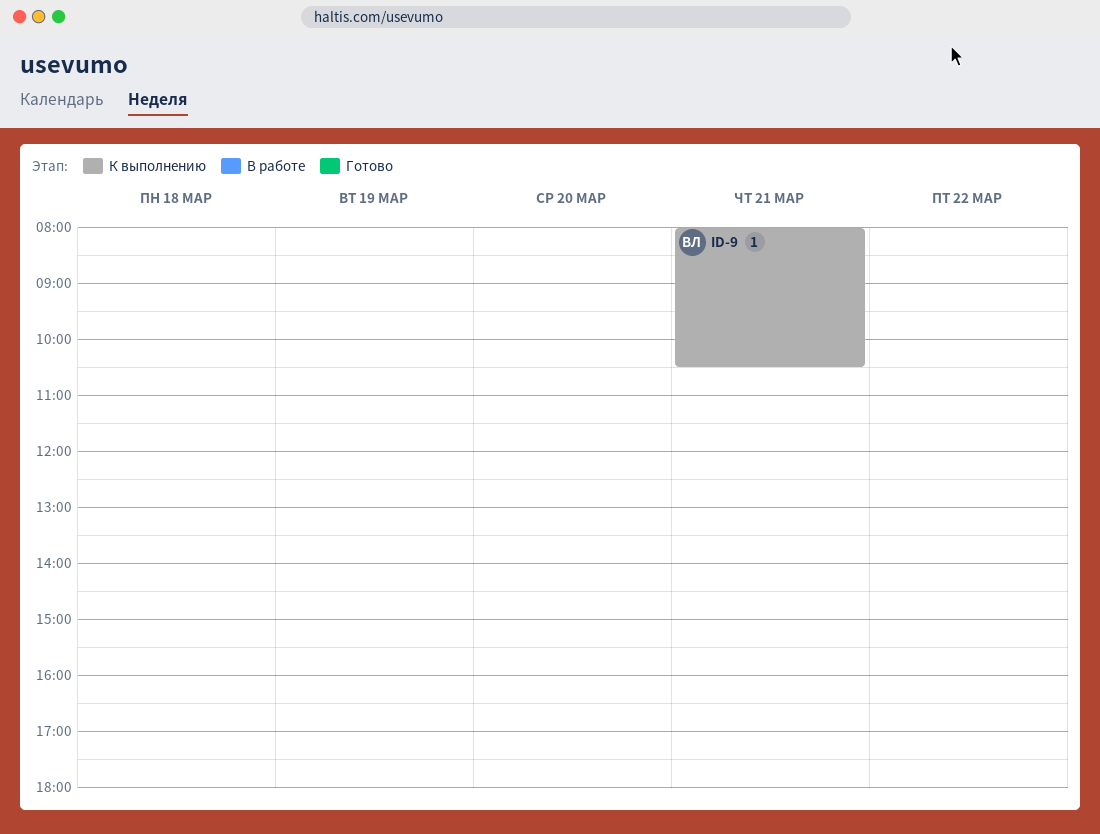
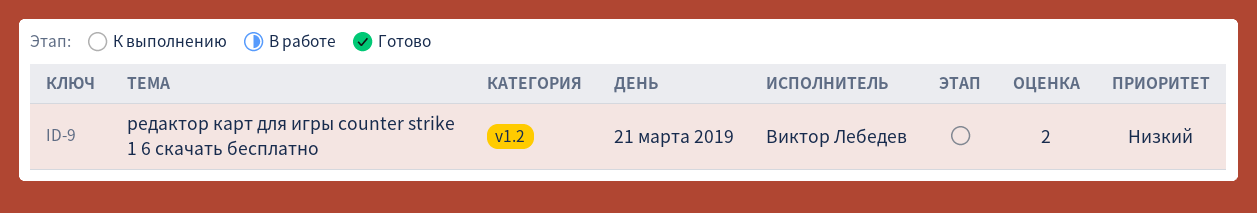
ID-9, estimate: 1 -> 2

